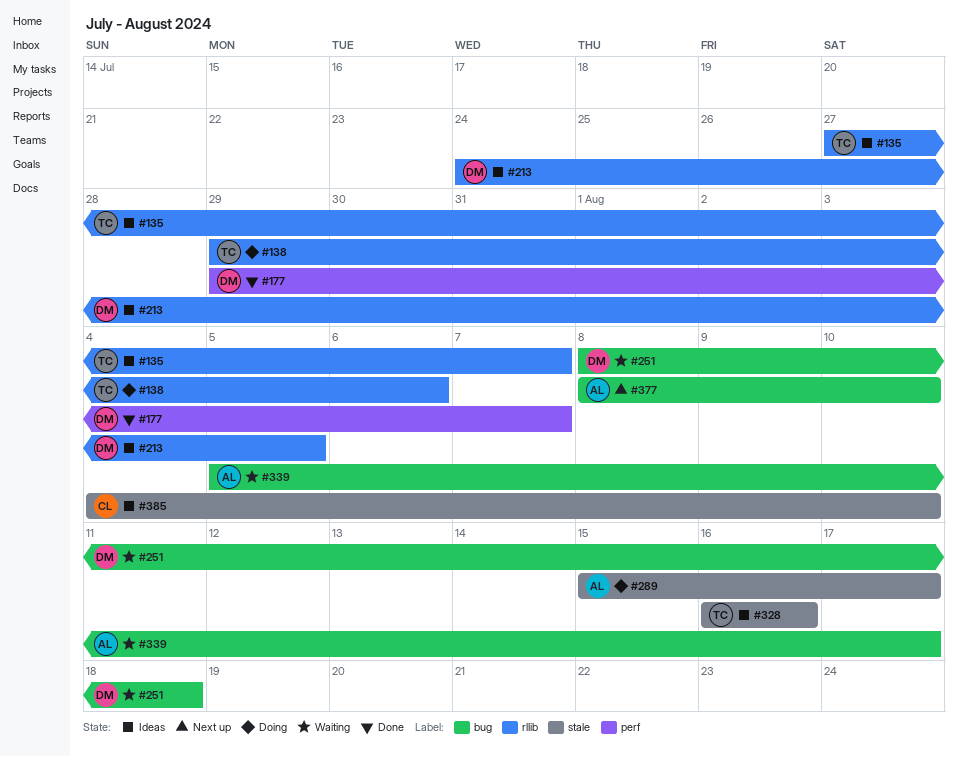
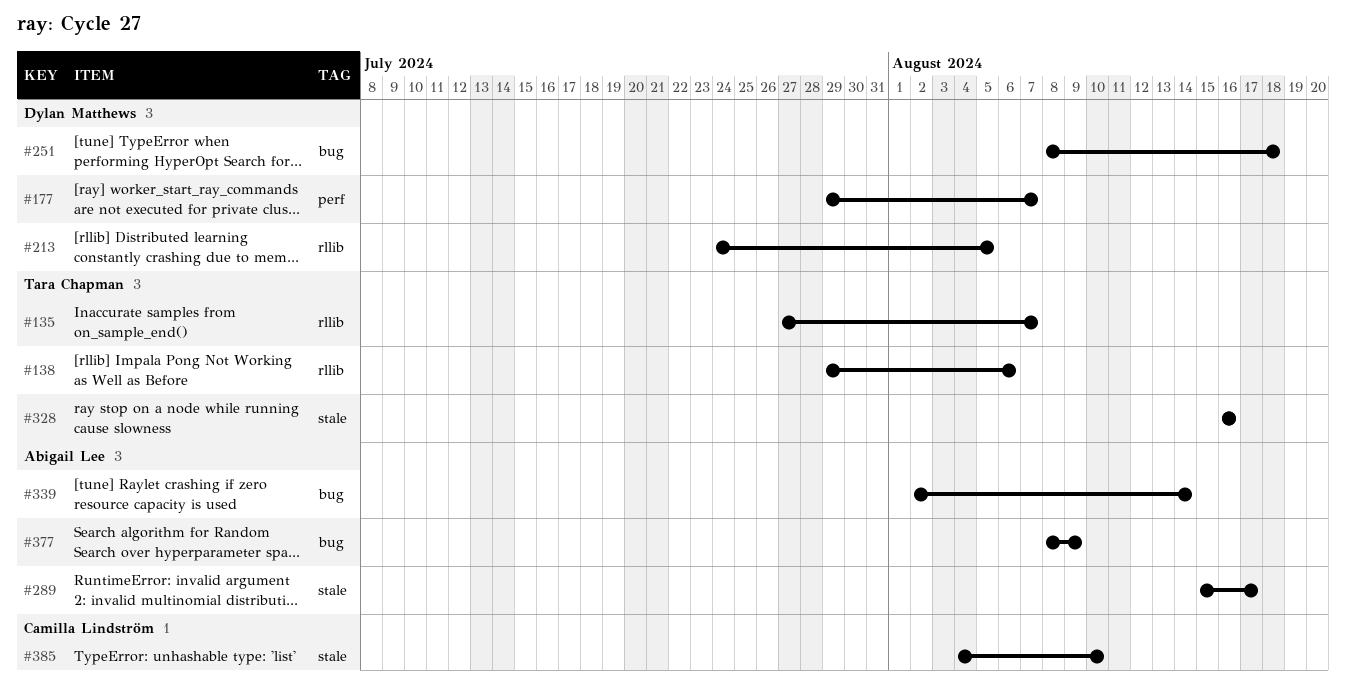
#339, start: Aug 5 -> Aug 2
#339, due: Aug 17 -> Aug 14
#377, due: Aug 10 -> Aug 9

